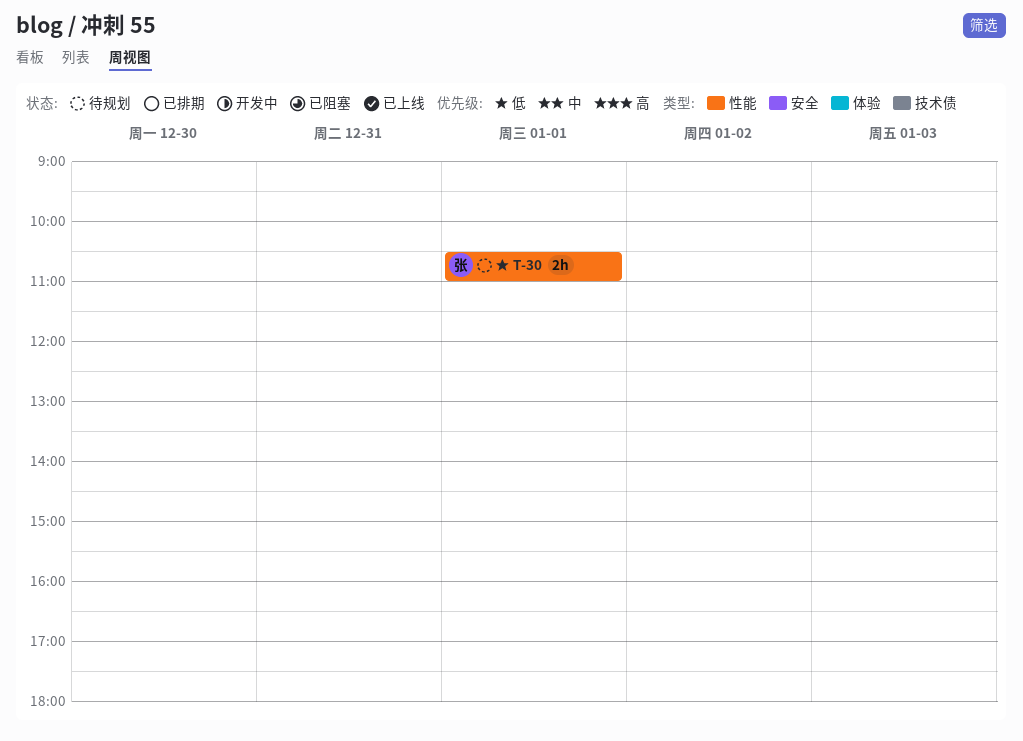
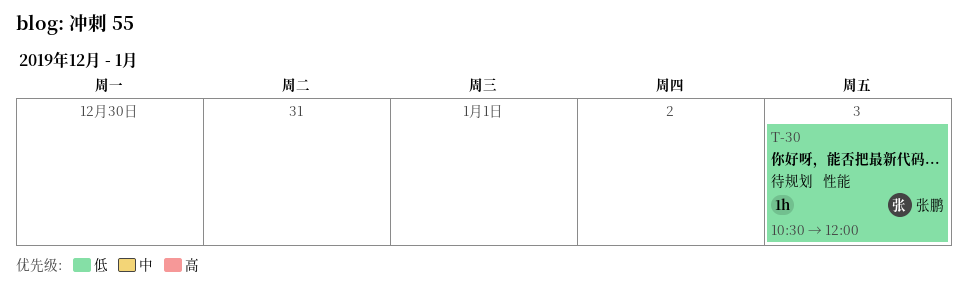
T-30, estimate: 2h -> 1h
T-30, day: Jan 1 -> Jan 3
T-30, ends: 11:00 -> 12:00

